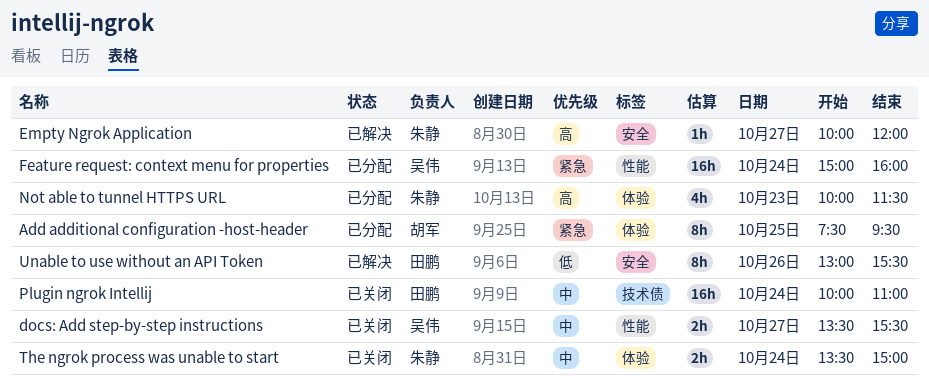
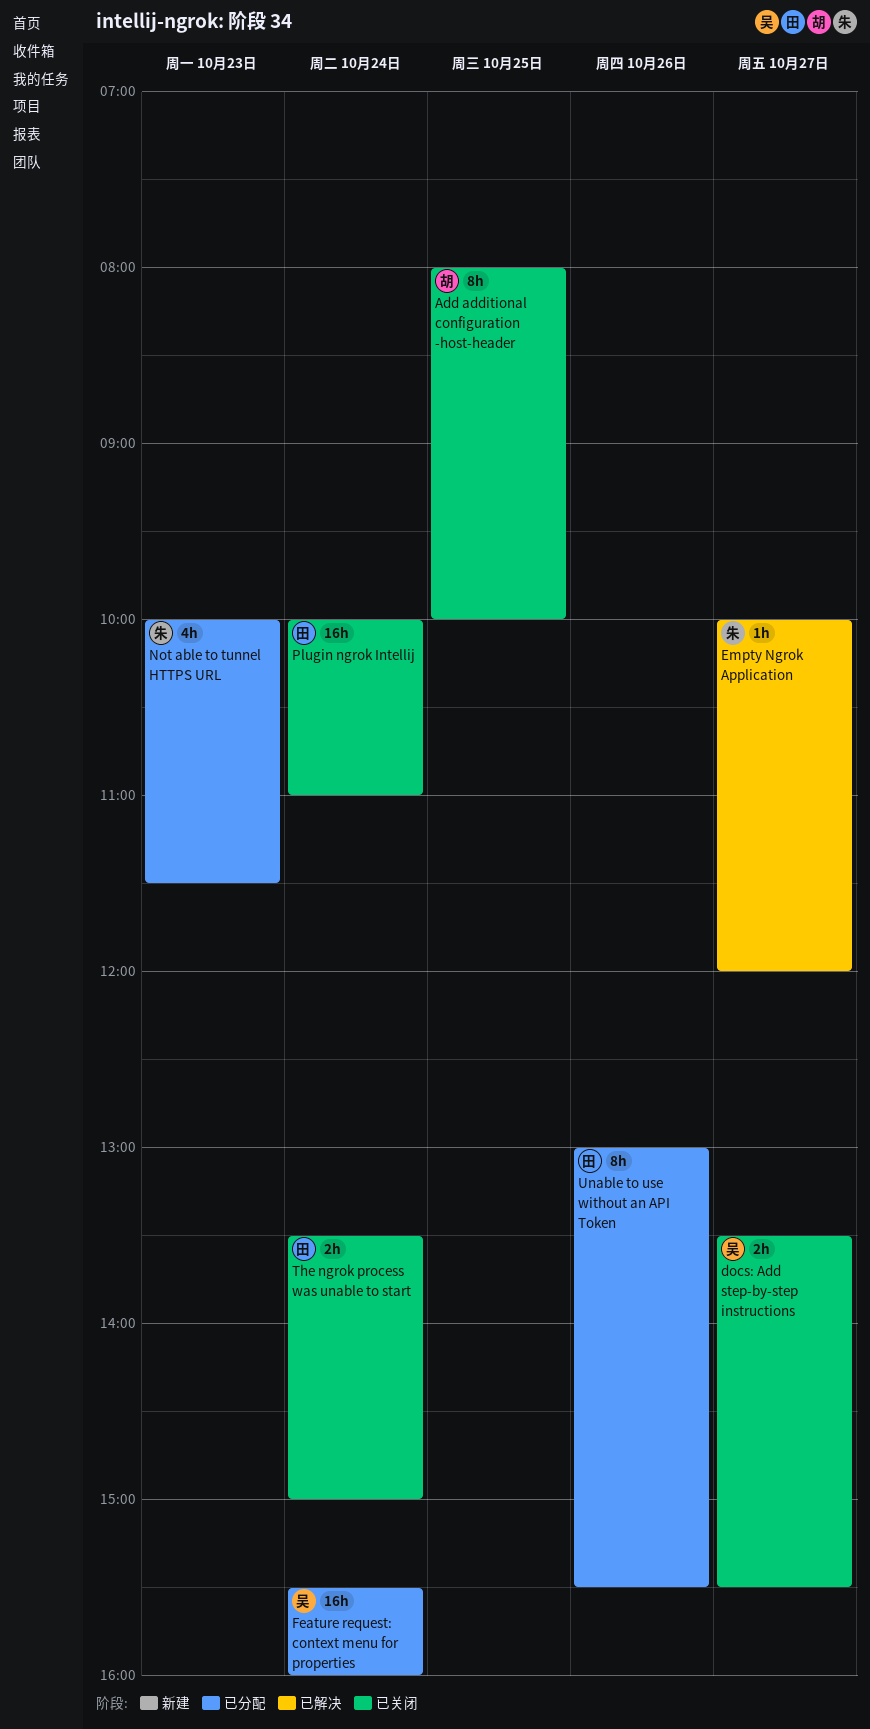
Add additional configuration -host-header, status: 已分配 -> 已关闭
Add additional configuration -host-header, begins: 07:30 -> 08:00
Add additional configuration -host-header, ends: 09:30 -> 10:00
Feature request: context menu for properties, begins: 15:00 -> 15:30
The ngrok process was unable to start, owner: 朱静 -> 田鹏
Unable to use without an API Token, status: 已解决 -> 已分配

